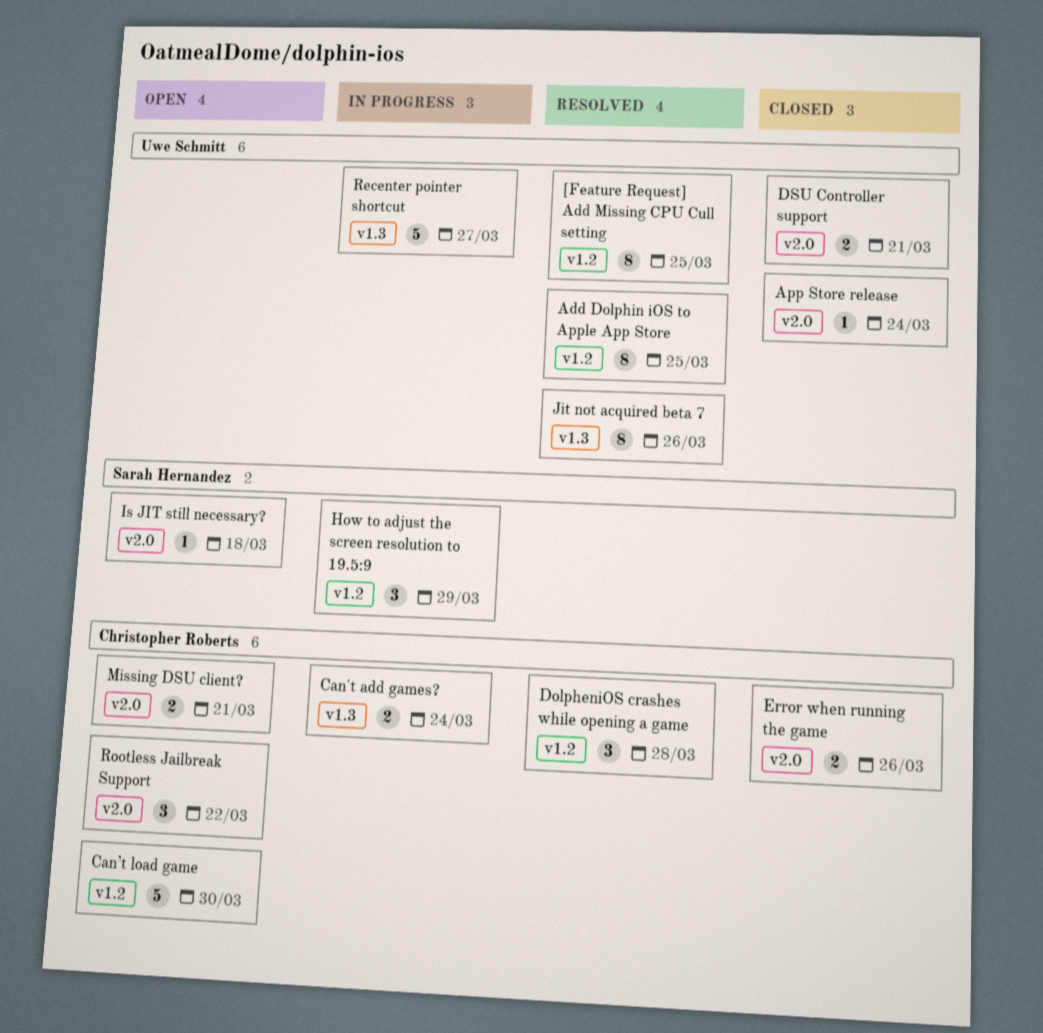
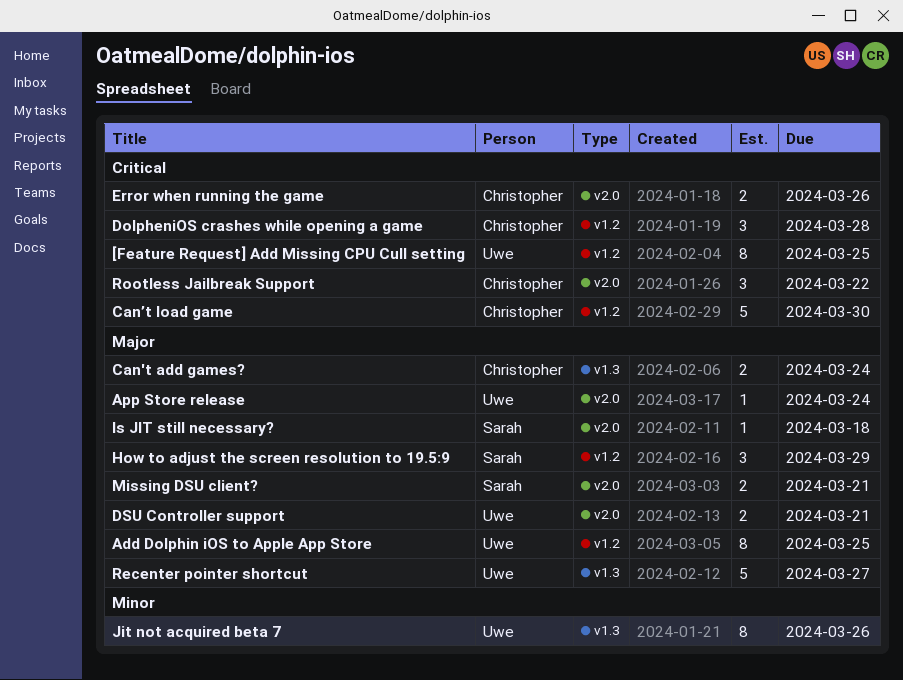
Missing DSU client?, owner: Christopher Roberts -> Sarah Hernandez

